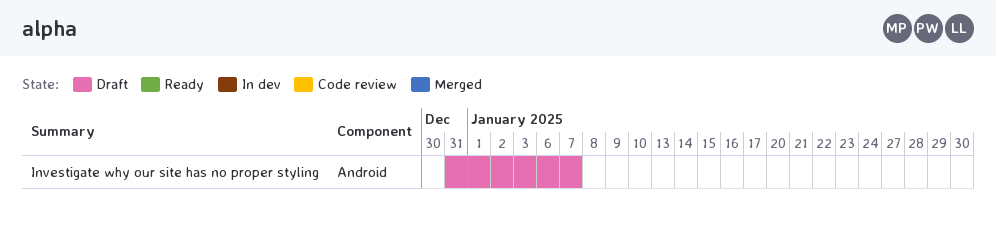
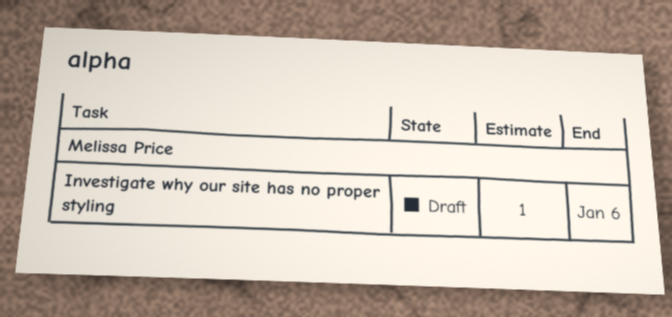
Investigate why our site has no proper styling, due: Jan 7 -> Jan 6

